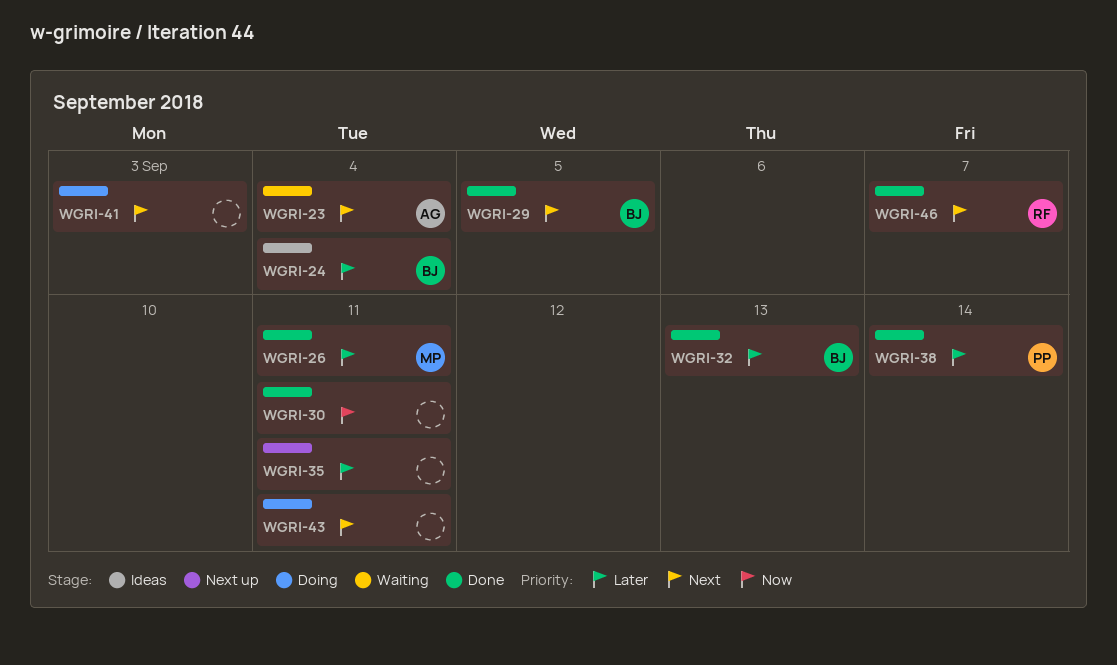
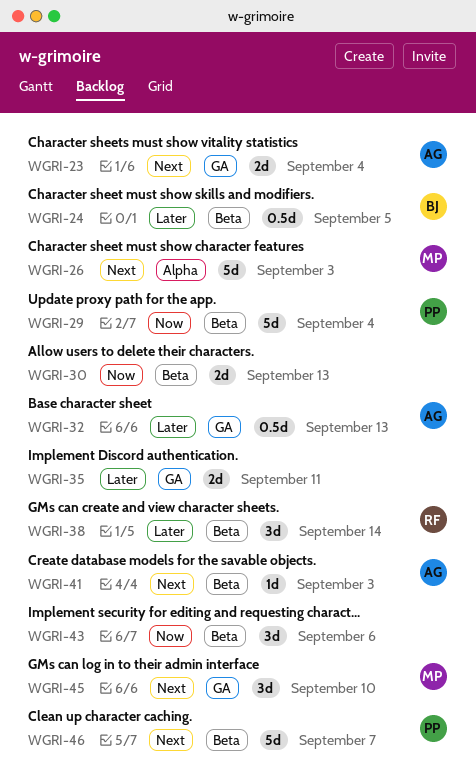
WGRI-24, due: Sep 4 -> Sep 5
WGRI-26, priority: Later -> Next
WGRI-26, due: Sep 11 -> Sep 3
WGRI-29, owner: BJ -> PP
WGRI-29, priority: Next -> Now
WGRI-29, due: Sep 5 -> Sep 4
WGRI-30, due: Sep 11 -> Sep 13
WGRI-32, owner: BJ -> AG
WGRI-38, owner: PP -> RF
WGRI-41, owner: none -> AG
WGRI-43, priority: Next -> Now
WGRI-43, due: Sep 11 -> Sep 6
WGRI-45: none -> present
WGRI-46, owner: RF -> PP

